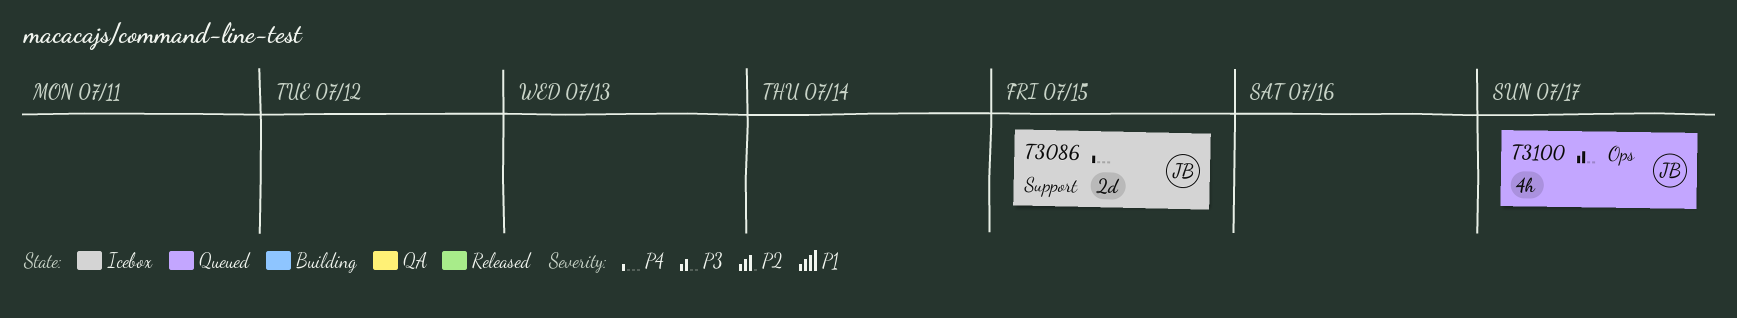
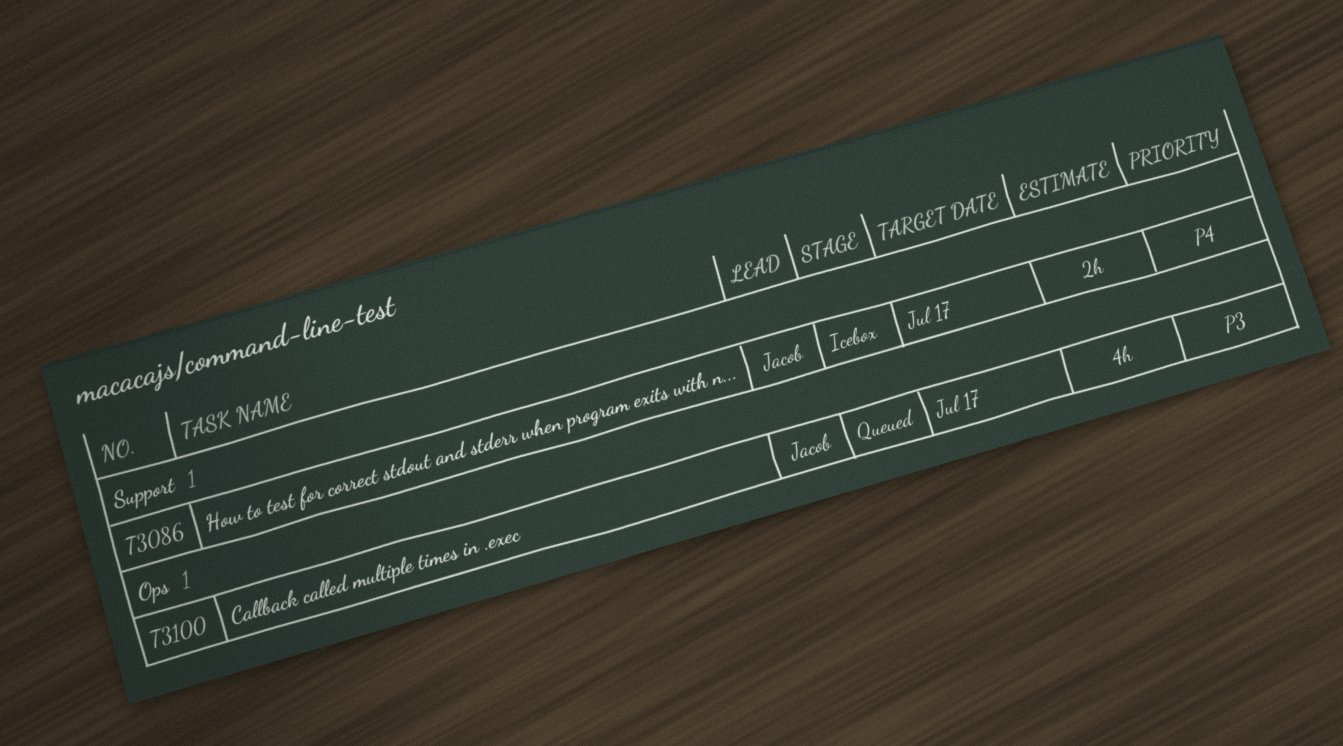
T3086, estimate: 2d -> 2h
T3086, due: Jul 15 -> Jul 17

